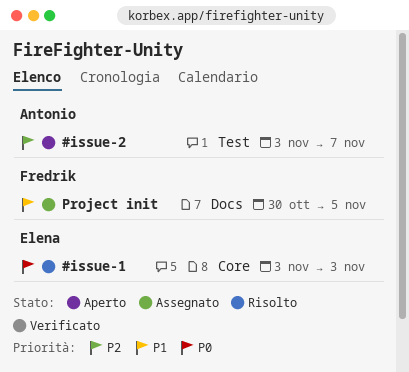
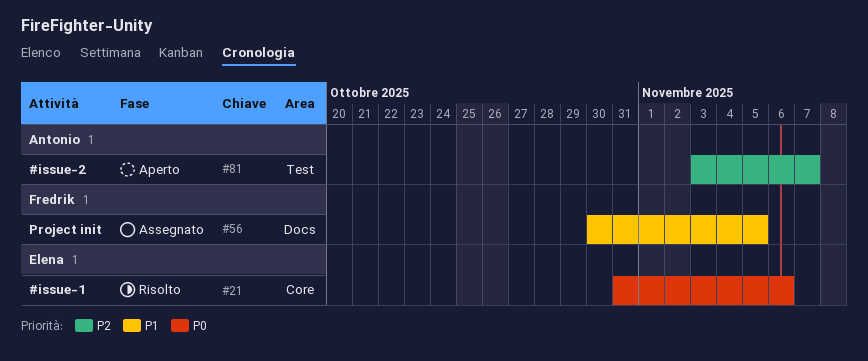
#issue-1, start: Nov 3 -> Oct 31
#issue-1, due: Nov 3 -> Nov 6

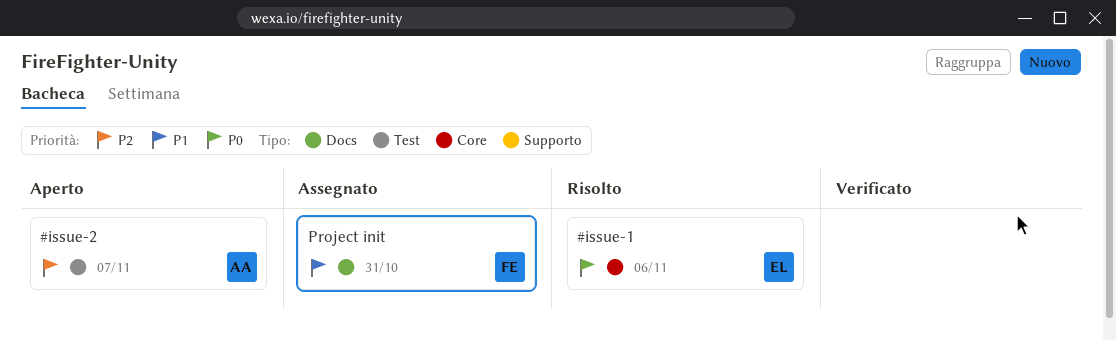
Project init, due: Nov 5 -> Oct 31

